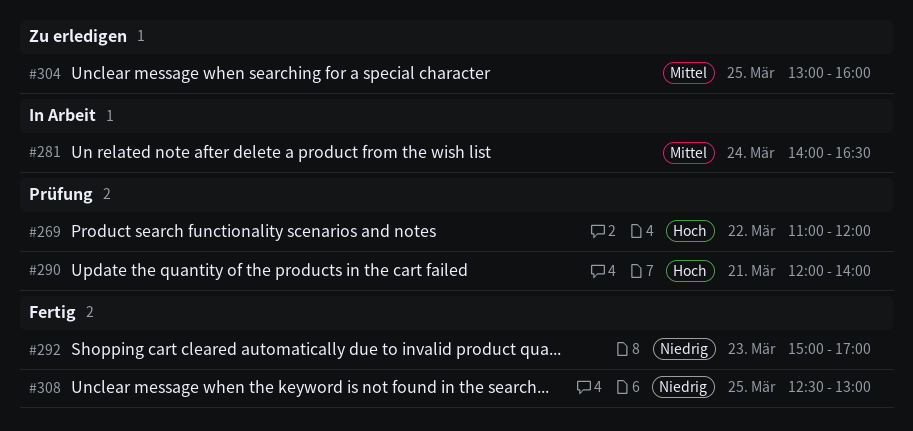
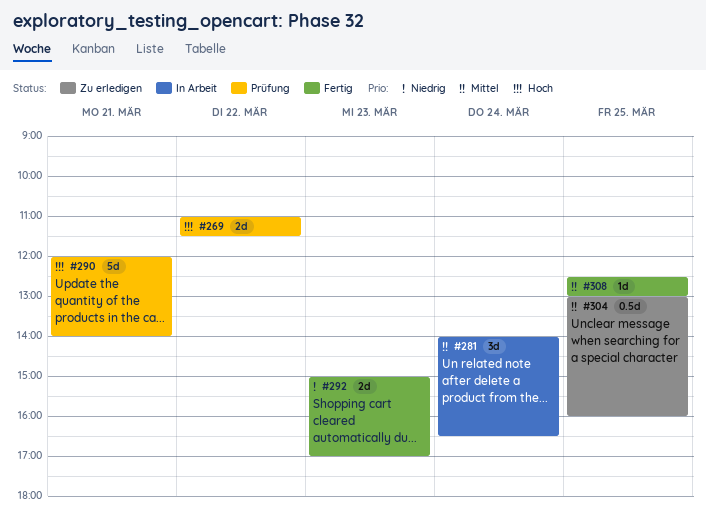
#269, ends: 12:00 -> 11:30
#308, priority: Niedrig -> Mittel

